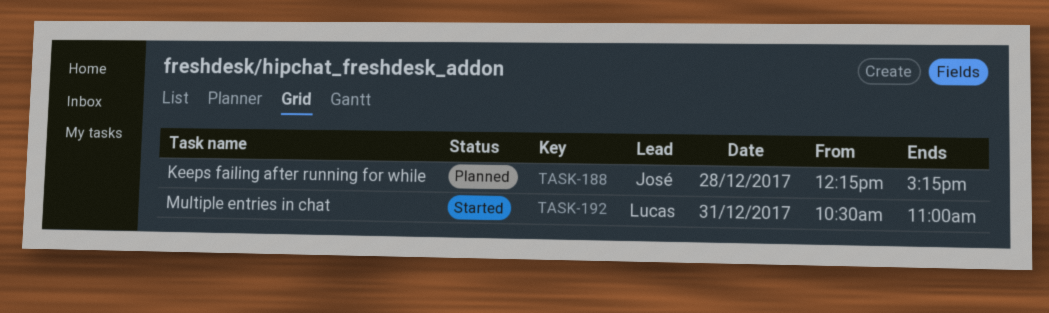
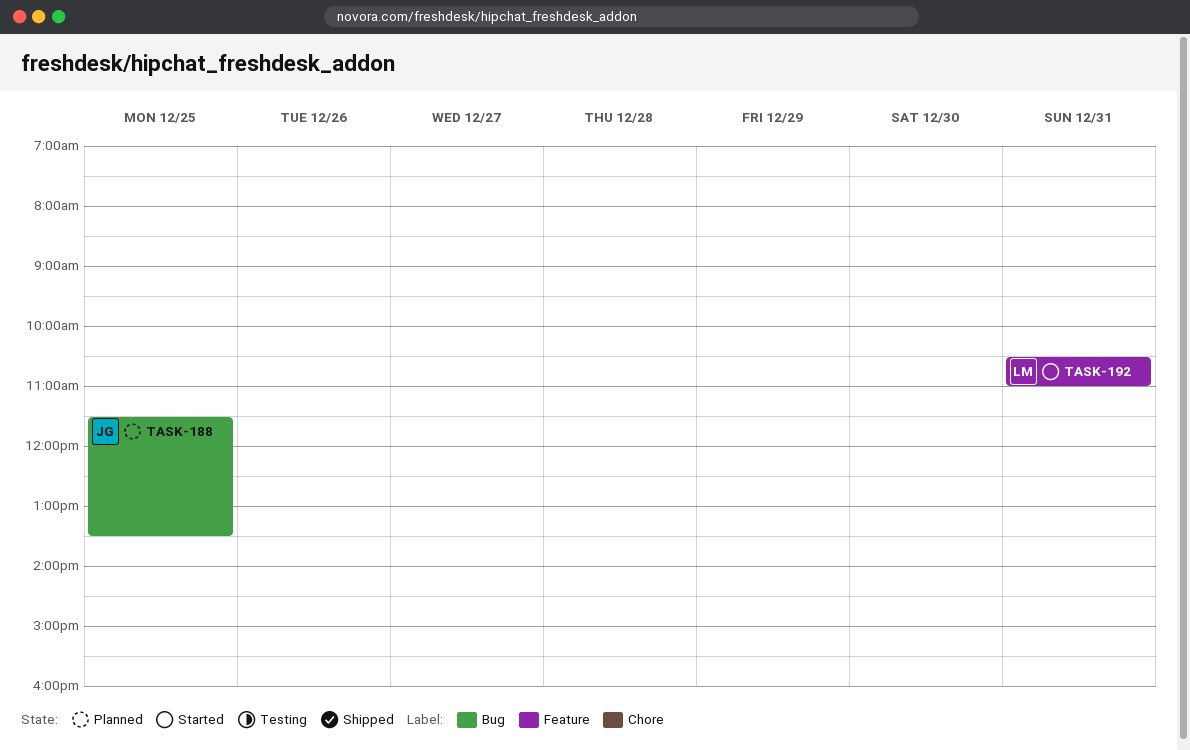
TASK-188, day: Dec 28 -> Dec 25
TASK-188, begins: 12:15 -> 11:30
TASK-188, ends: 15:15 -> 13:30

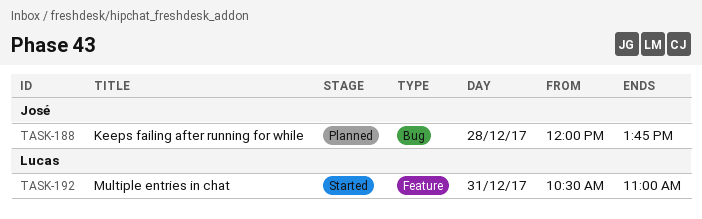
TASK-188, day: Dec 25 -> Dec 28
TASK-188, begins: 11:30 -> 12:00
TASK-188, ends: 13:30 -> 13:45

